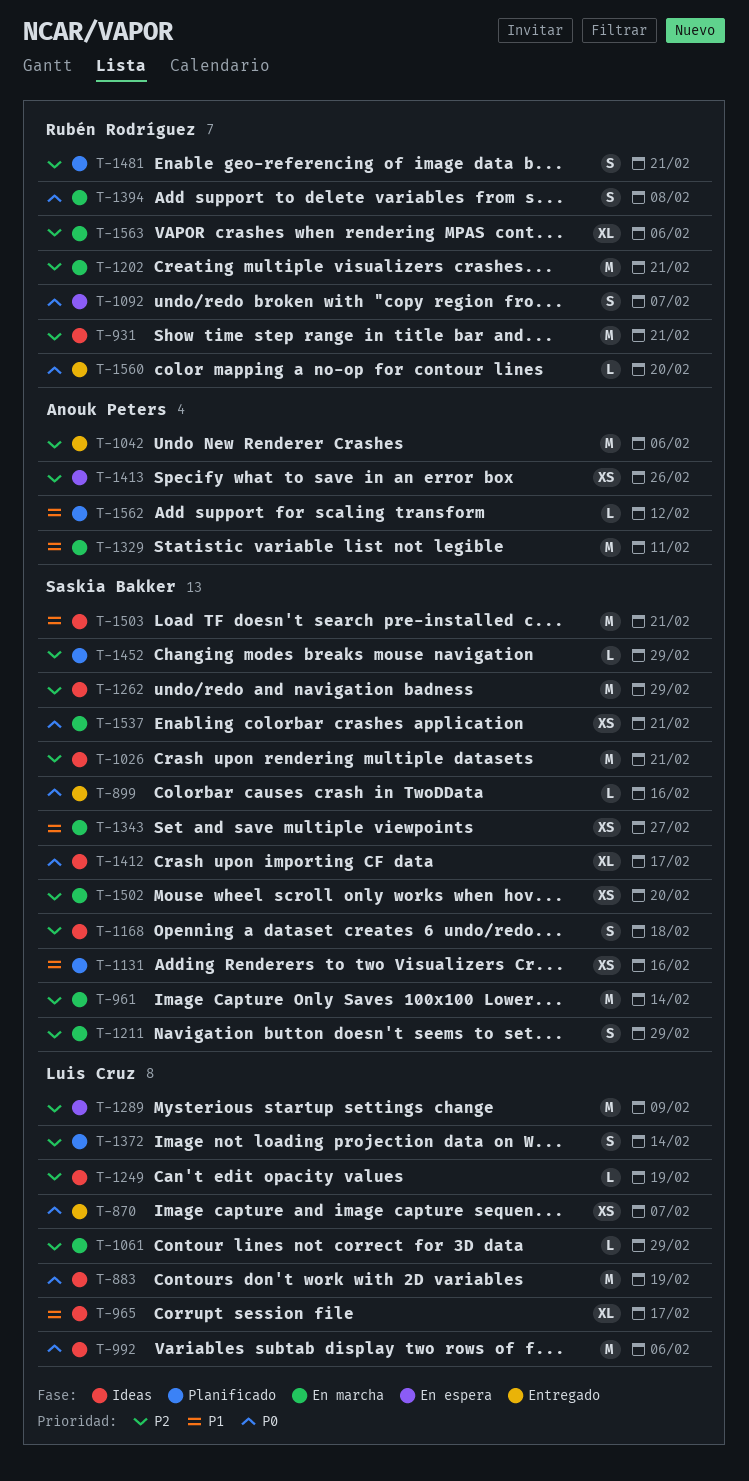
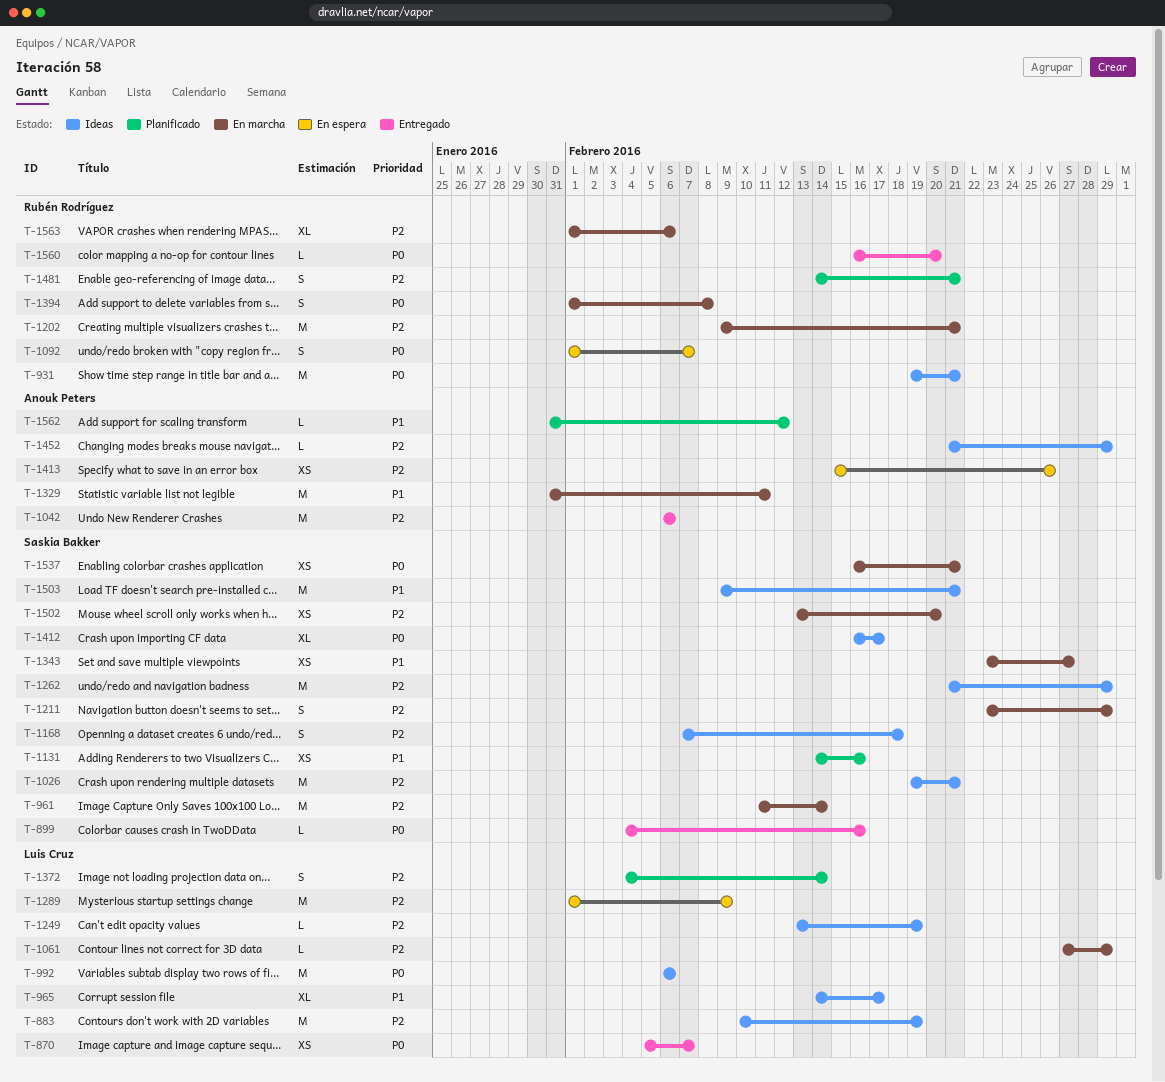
T-883, priority: P0 -> P2
T-931, priority: P2 -> P0
T-1452, status: Planificado -> Ideas
T-1452, owner: Saskia Bakker -> Anouk Peters

